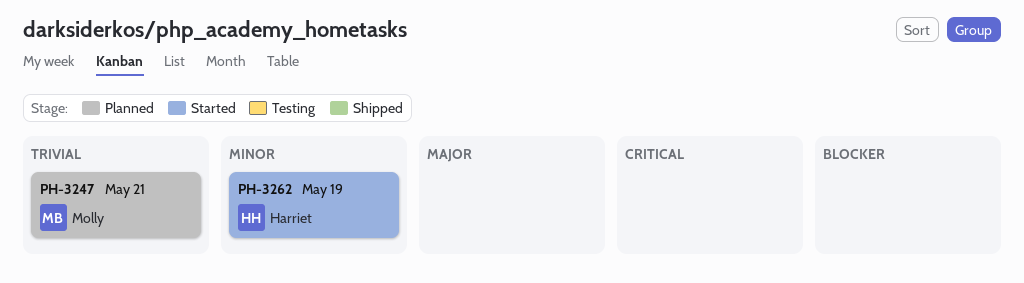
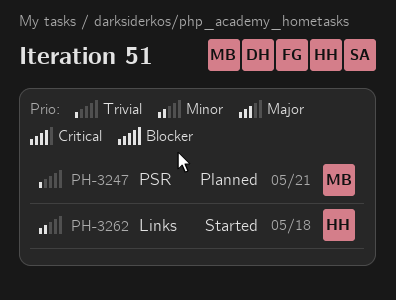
PH-3262, due: May 19 -> May 18

